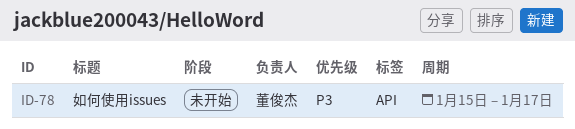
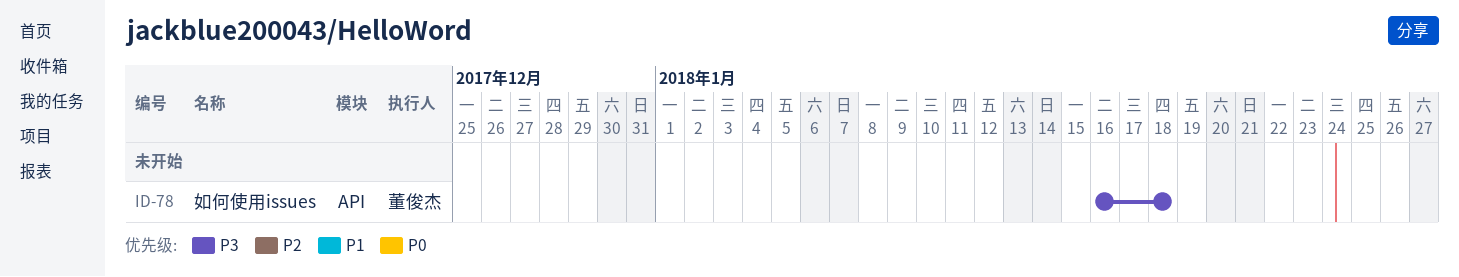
ID-78, start: Jan 15 -> Jan 16
ID-78, due: Jan 17 -> Jan 18

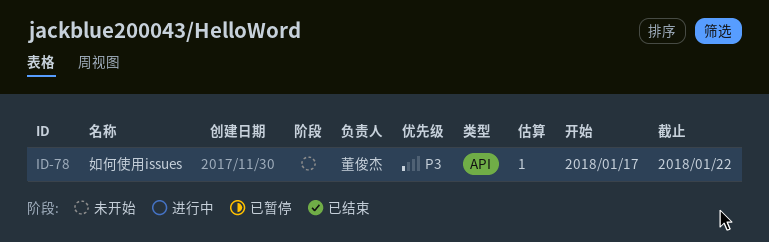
ID-78, start: Jan 16 -> Jan 17
ID-78, due: Jan 18 -> Jan 22

